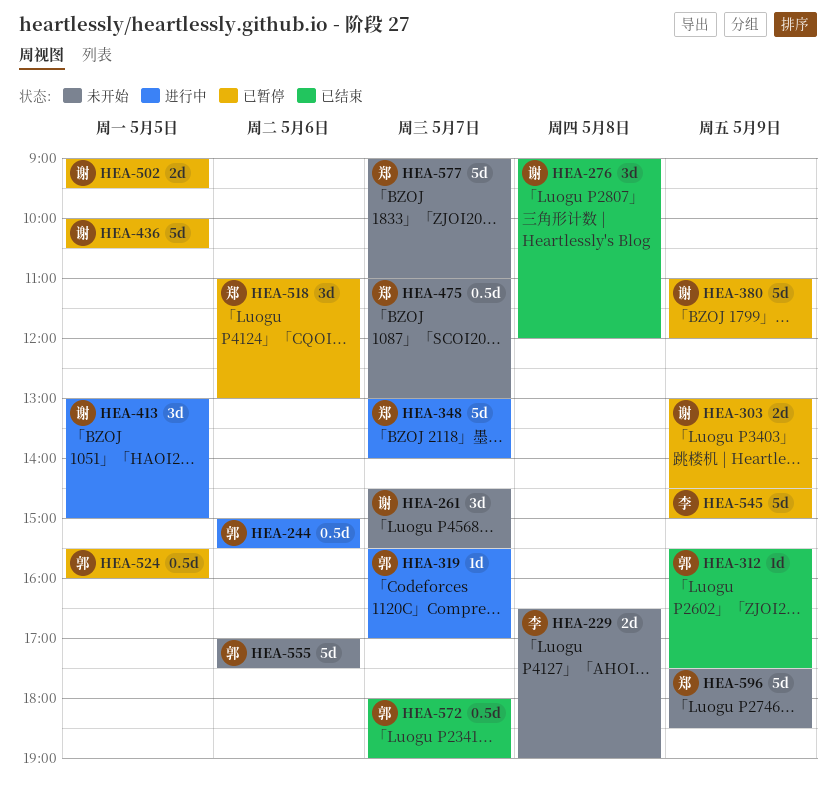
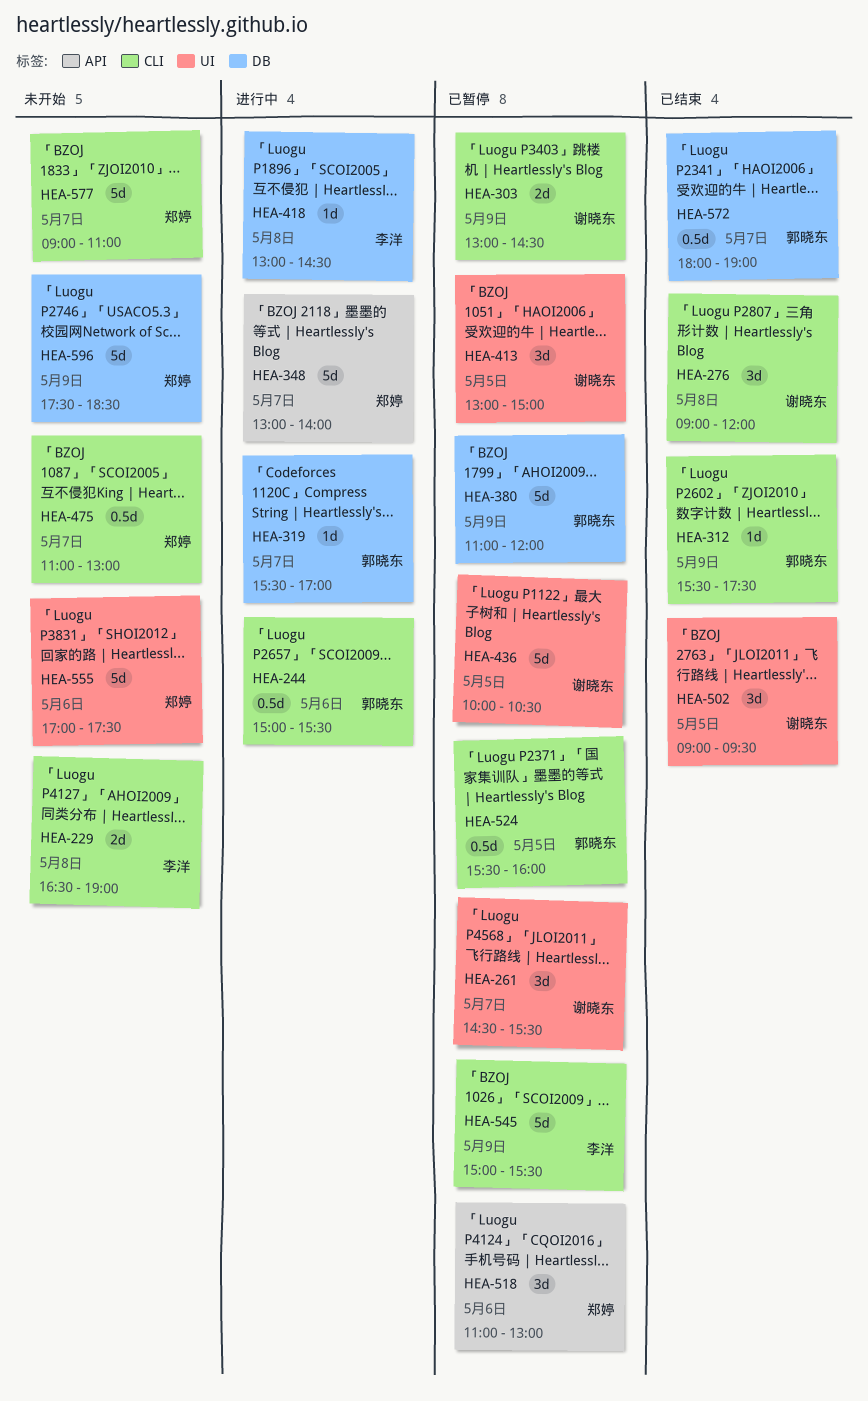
HEA-261, status: 未开始 -> 已暂停
HEA-380, owner: 谢晓东 -> 郭晓东
HEA-413, status: 进行中 -> 已暂停
HEA-418: none -> present
HEA-502, status: 已暂停 -> 已结束
HEA-502, estimate: 2d -> 3d
HEA-545, begins: 14:30 -> 15:00
HEA-545, ends: 15:00 -> 15:30
HEA-555, owner: 郭晓东 -> 郑婷

